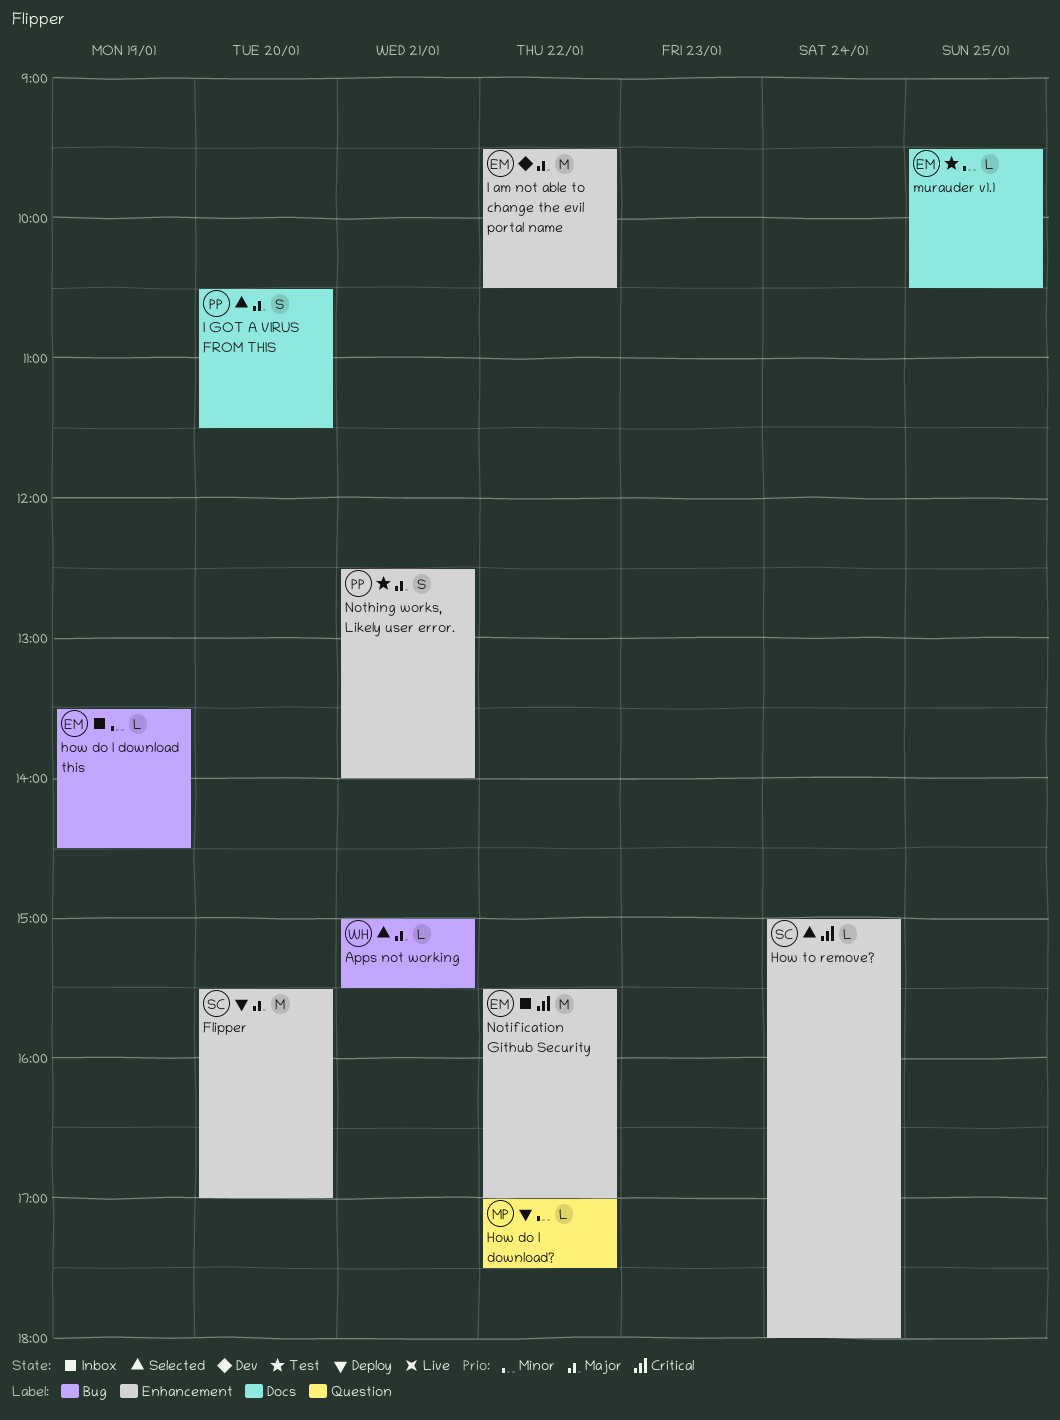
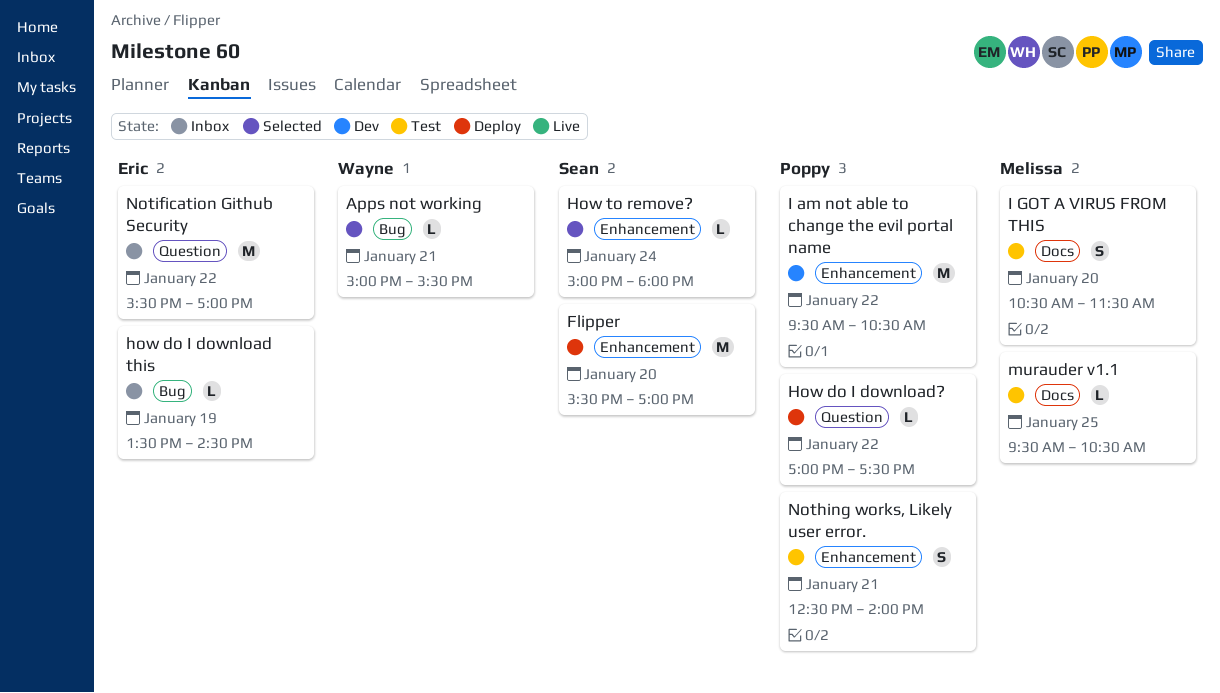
How do I download?, owner: Melissa -> Poppy
I am not able to change the evil portal name, owner: Eric -> Poppy
I GOT A VIRUS FROM THIS, status: Selected -> Test
I GOT A VIRUS FROM THIS, owner: Poppy -> Melissa
murauder v1.1, owner: Eric -> Melissa
Notification Github Security, label: Enhancement -> Question

